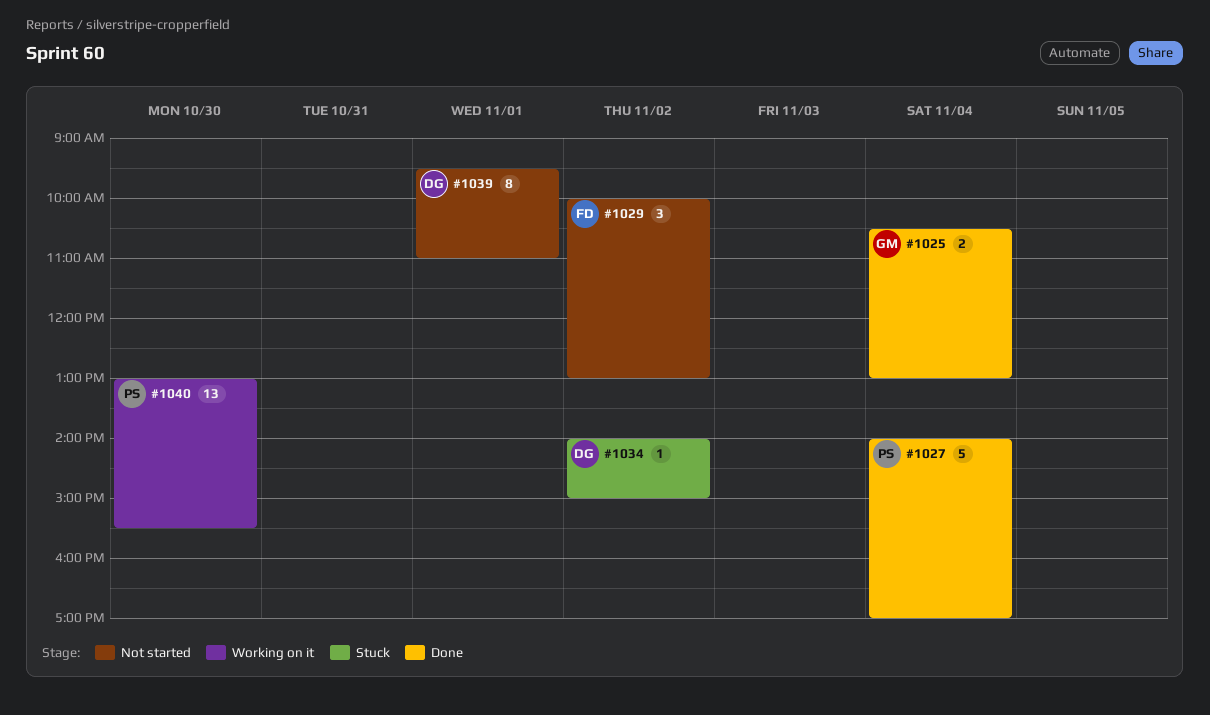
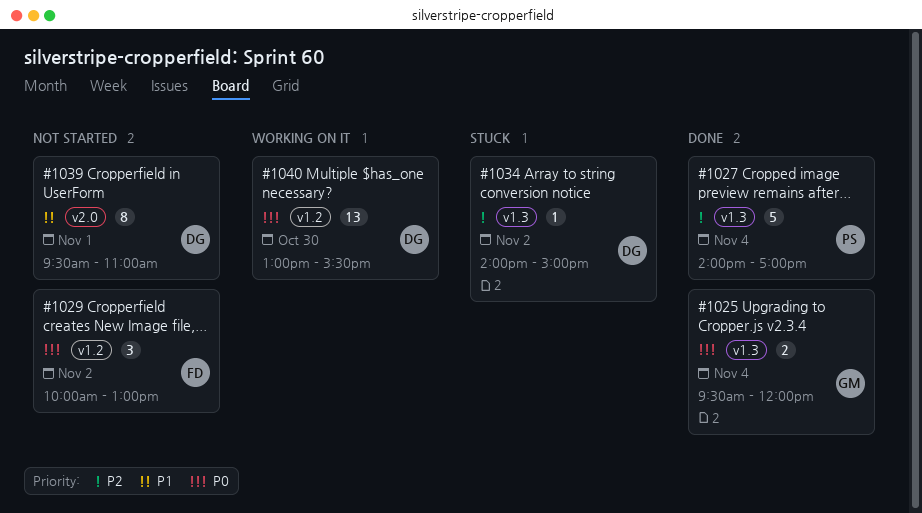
#1025, begins: 10:30 -> 09:30
#1025, ends: 13:00 -> 12:00
#1040, owner: PS -> DG

